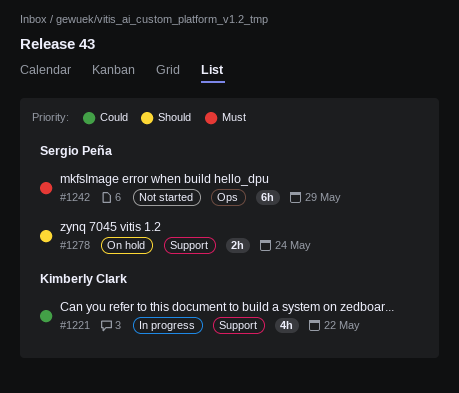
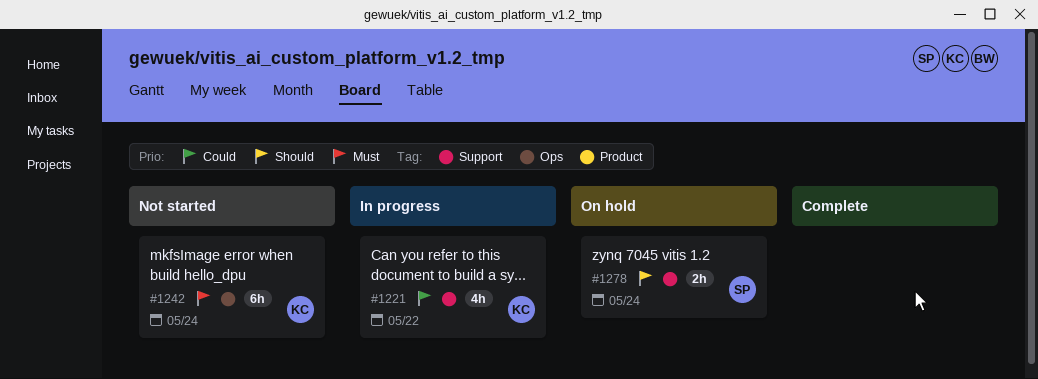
#1242, owner: Sergio Peña -> Kimberly Clark
#1242, due: May 29 -> May 24

